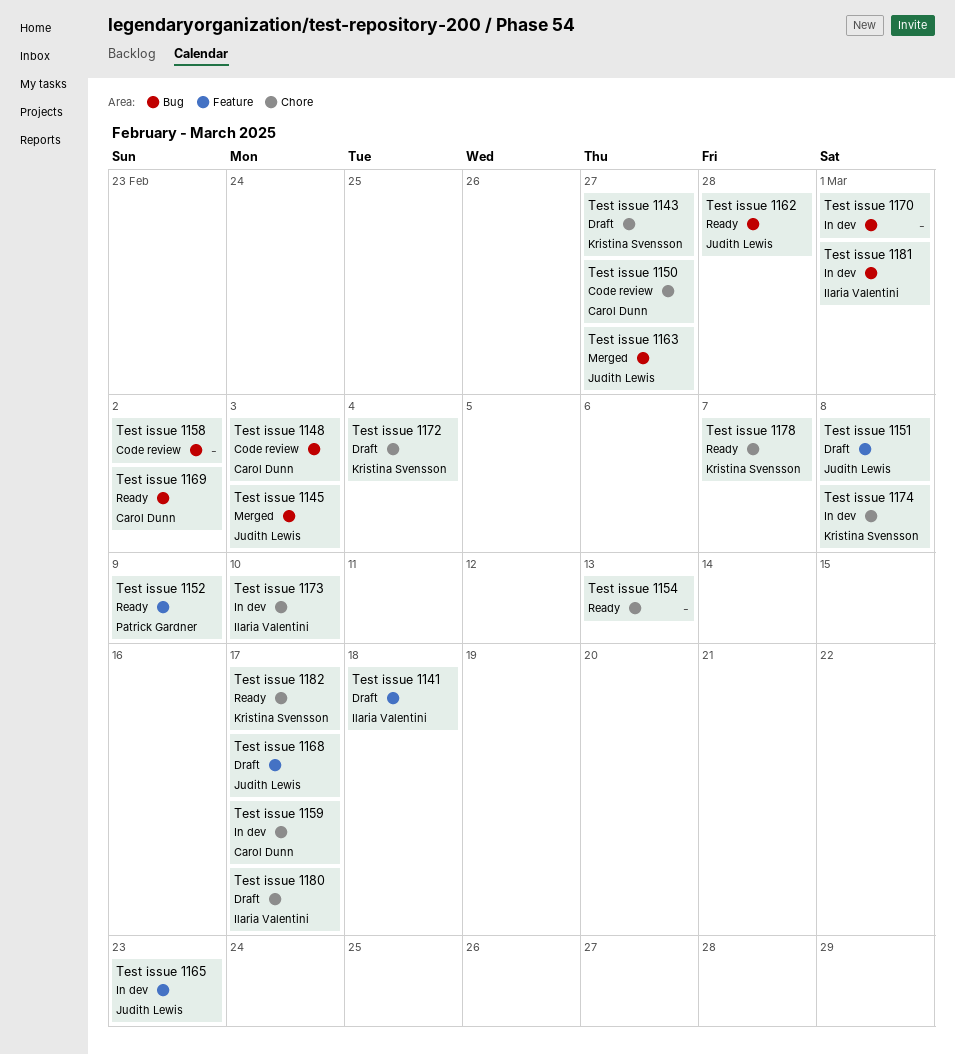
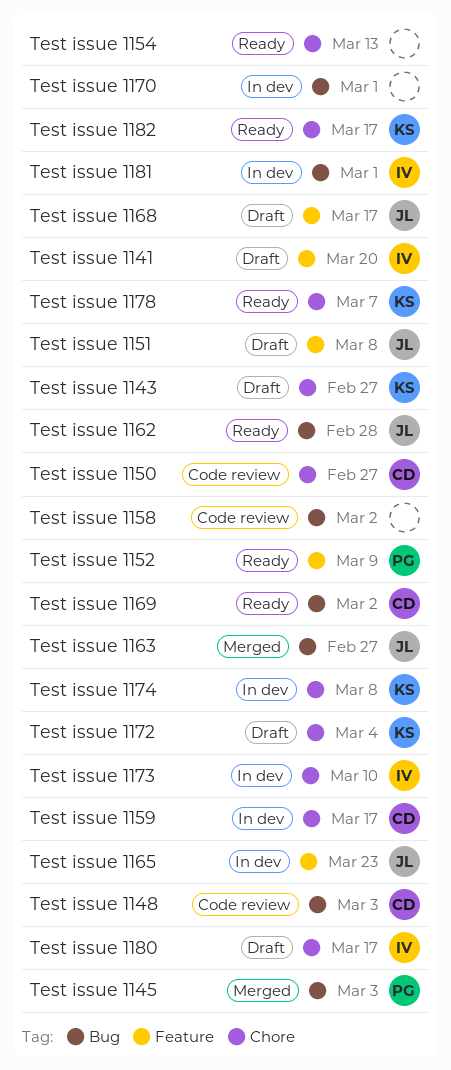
Test issue 1141, due: Mar 18 -> Mar 20
Test issue 1145, owner: Judith Lewis -> Patrick Gardner

